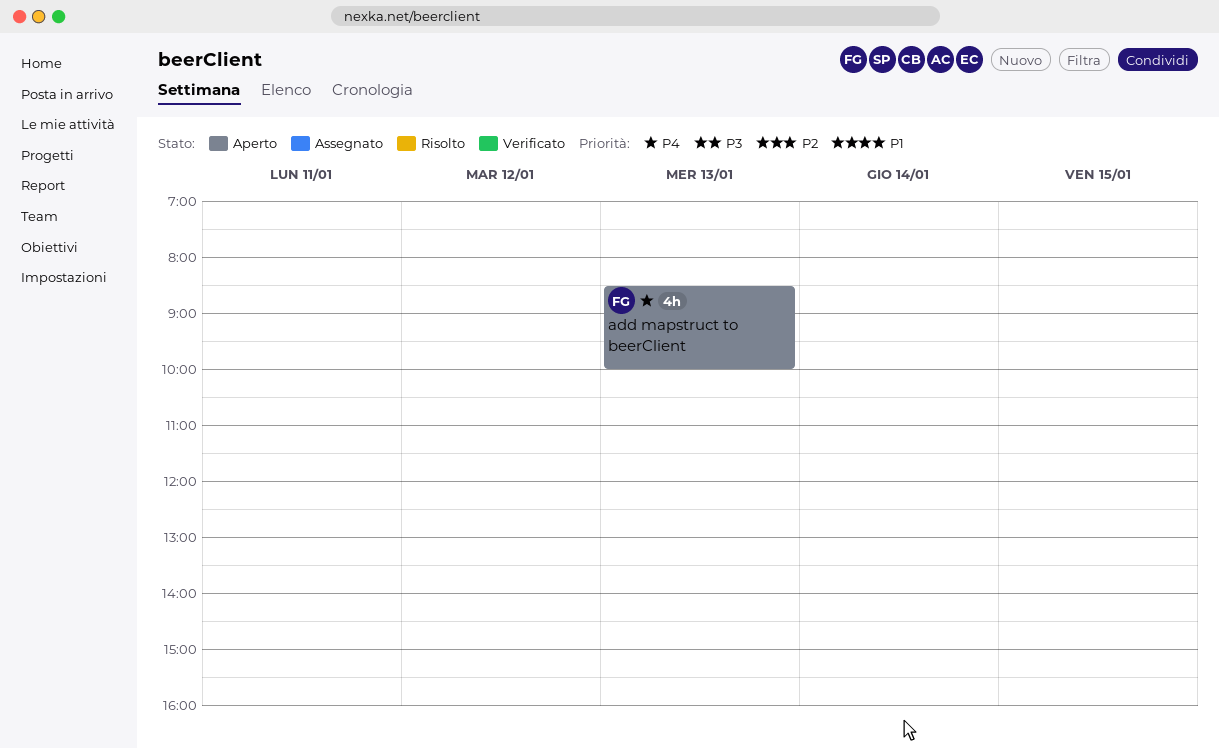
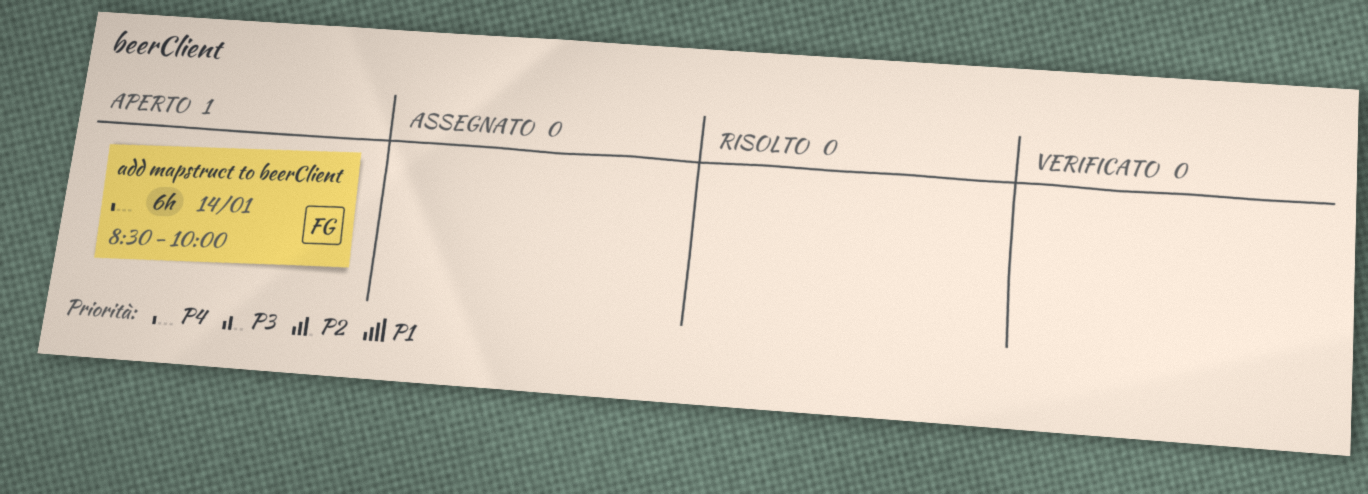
add mapstruct to beerClient, estimate: 4h -> 6h
add mapstruct to beerClient, day: Jan 13 -> Jan 14

